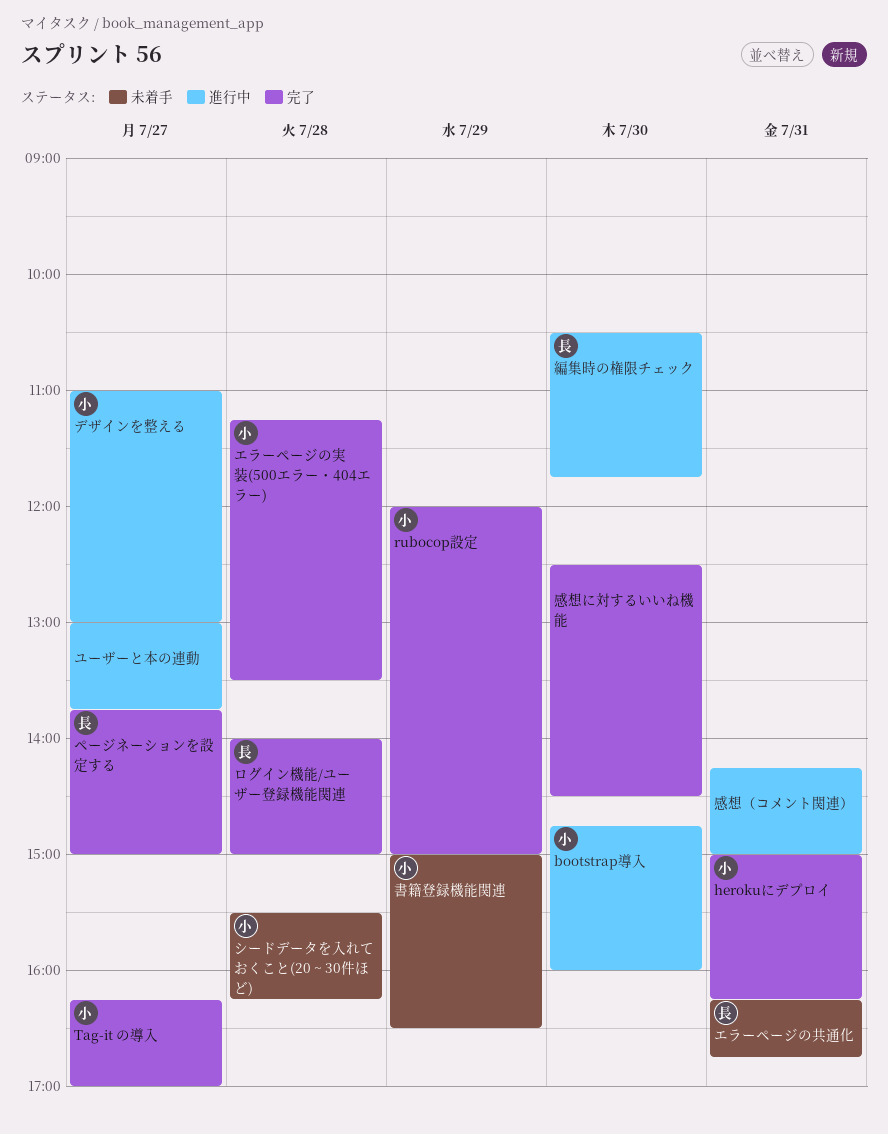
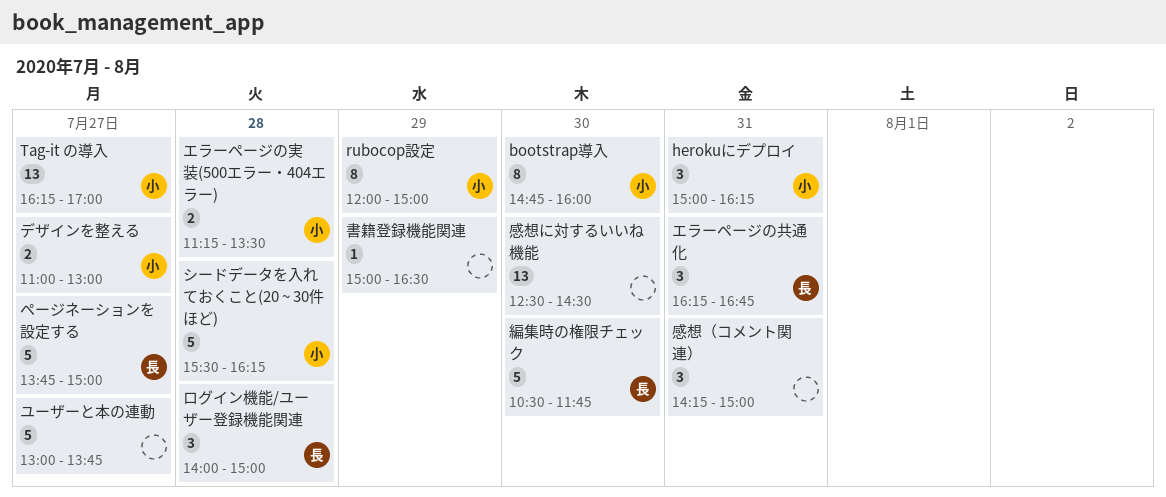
書籍登録機能関連, owner: 小 -> none

